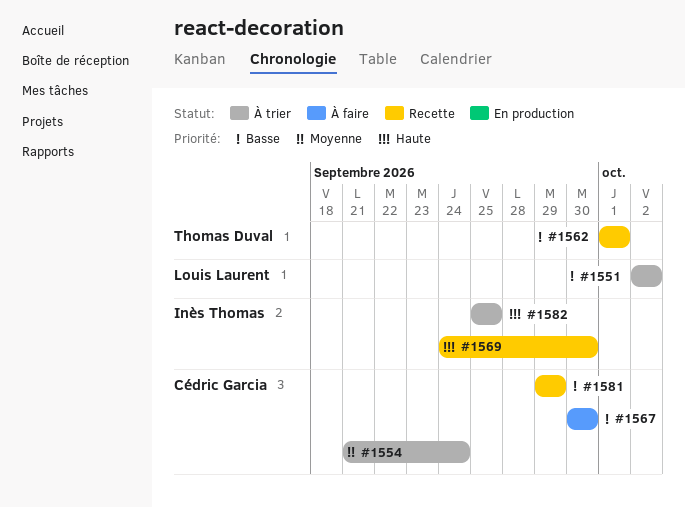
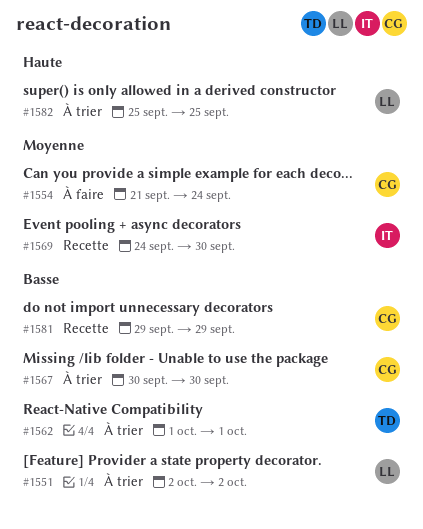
#1554, status: À trier -> À faire
#1562, status: Recette -> À trier
#1567, status: À faire -> À trier
#1569, priority: Haute -> Moyenne
#1582, owner: Inès Thomas -> Louis Laurent

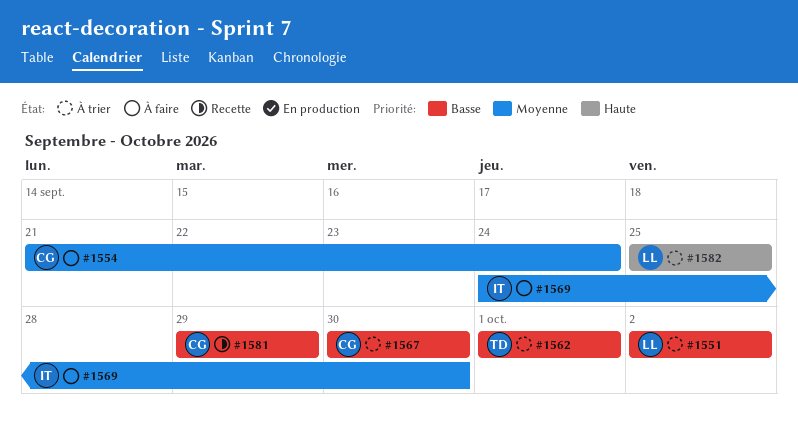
#1569, status: Recette -> À faire

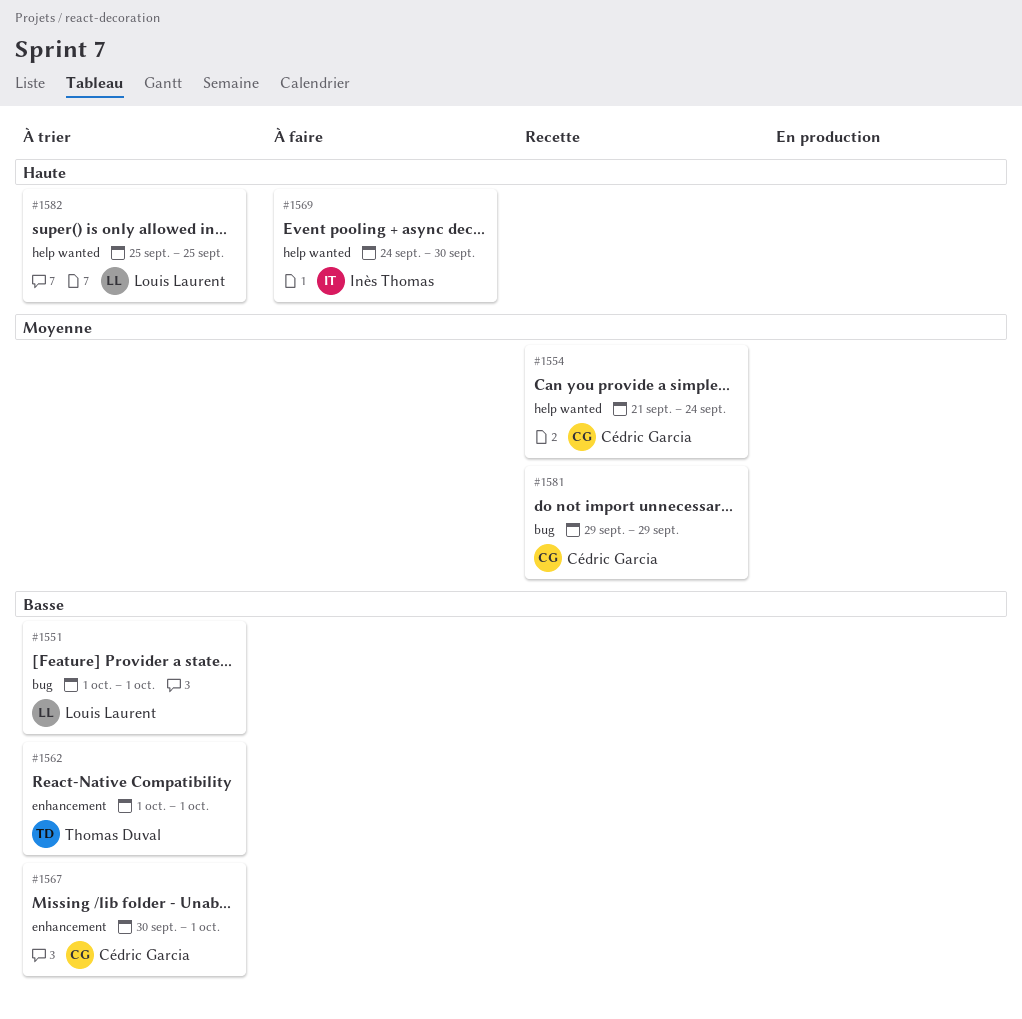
#1551, start: Oct 2 -> Oct 1
#1551, due: Oct 2 -> Oct 1
#1554, status: À faire -> Recette
#1567, due: Sep 30 -> Oct 1
#1569, priority: Moyenne -> Haute
#1581, priority: Basse -> Moyenne

